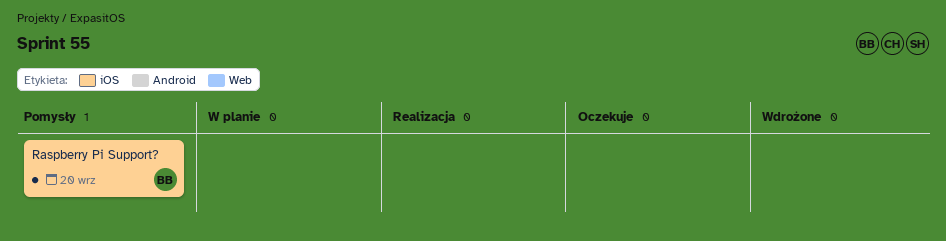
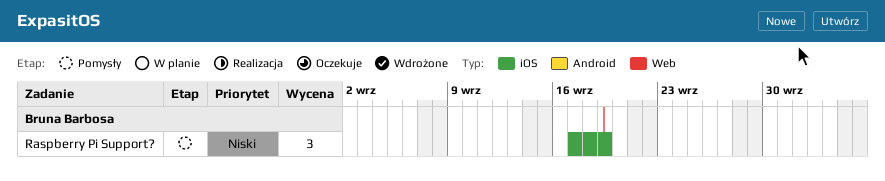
Raspberry Pi Support?, estimate: 1 -> 3
Raspberry Pi Support?, due: Sep 20 -> Sep 19

